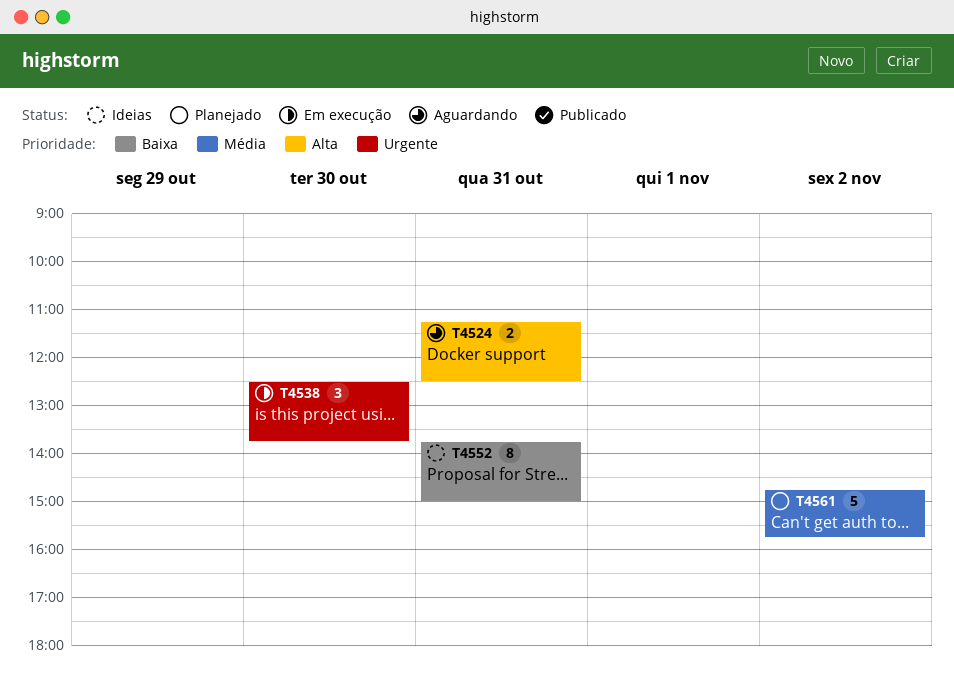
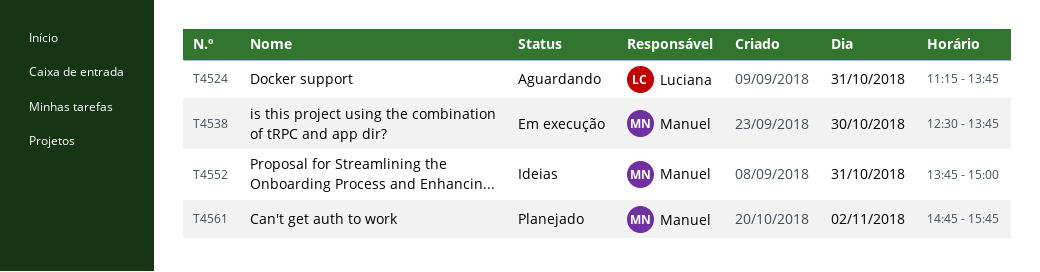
T4524, ends: 12:30 -> 13:45

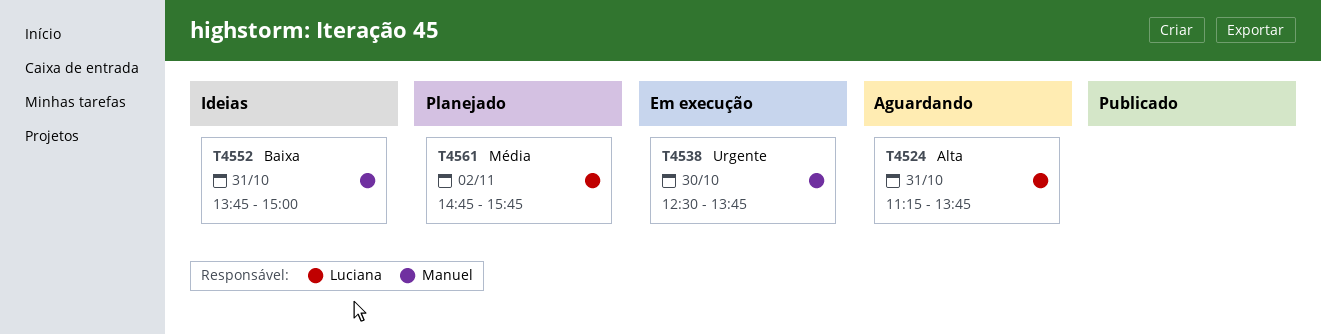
T4561, owner: Manuel -> Luciana

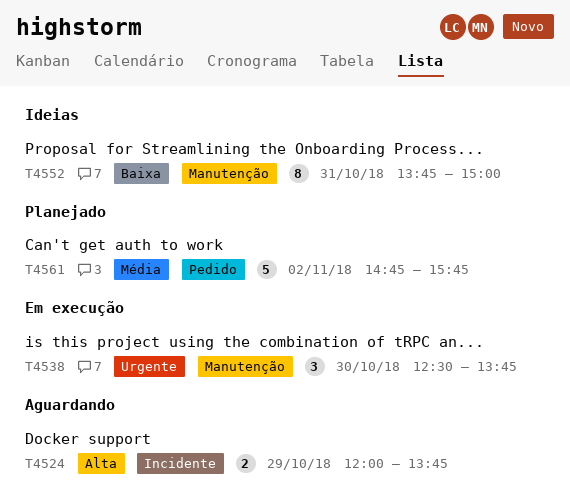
T4524, day: Oct 31 -> Oct 29
T4524, begins: 11:15 -> 12:00

